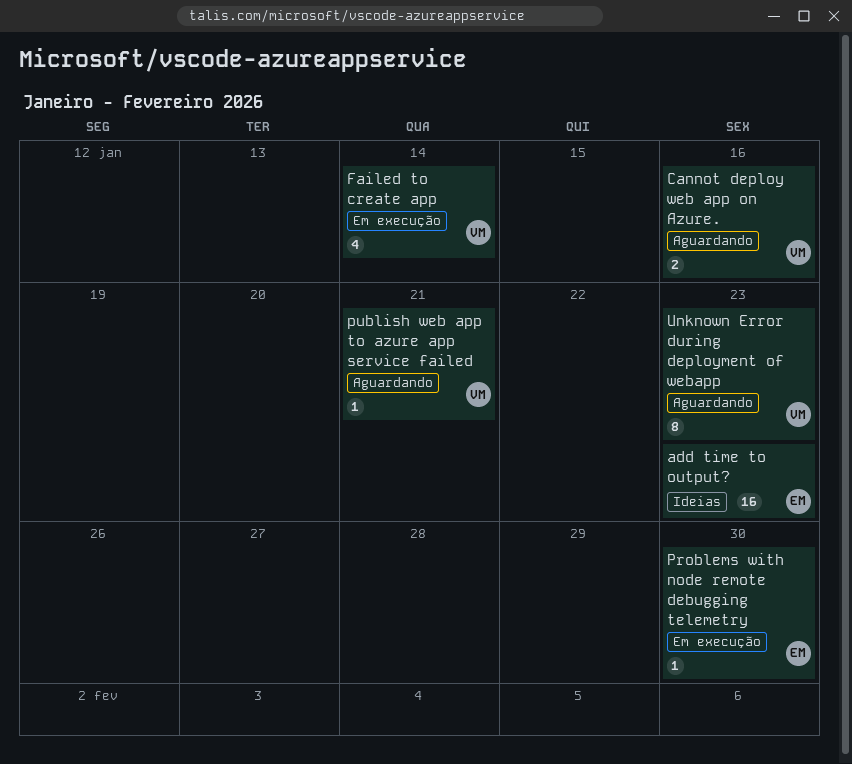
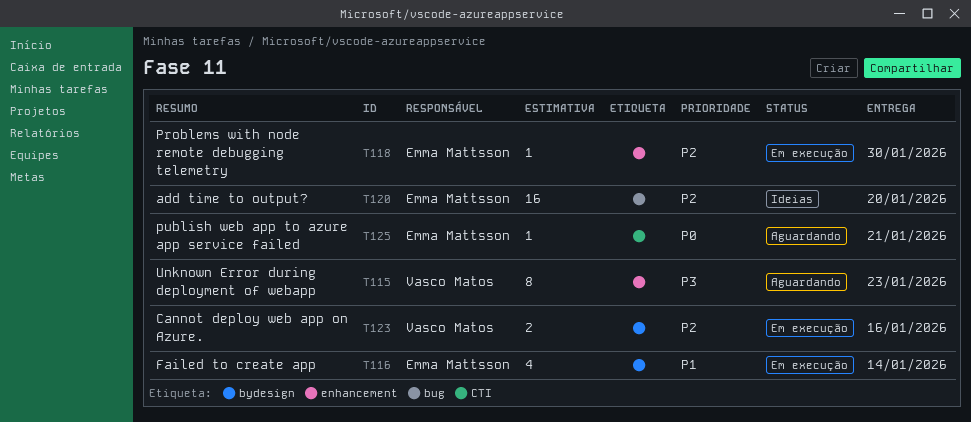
add time to output?, due: Jan 23 -> Jan 20
Cannot deploy web app on Azure., status: Aguardando -> Em execução
Failed to create app, owner: Vasco Matos -> Emma Mattsson
publish web app to azure app service failed, owner: Vasco Matos -> Emma Mattsson

